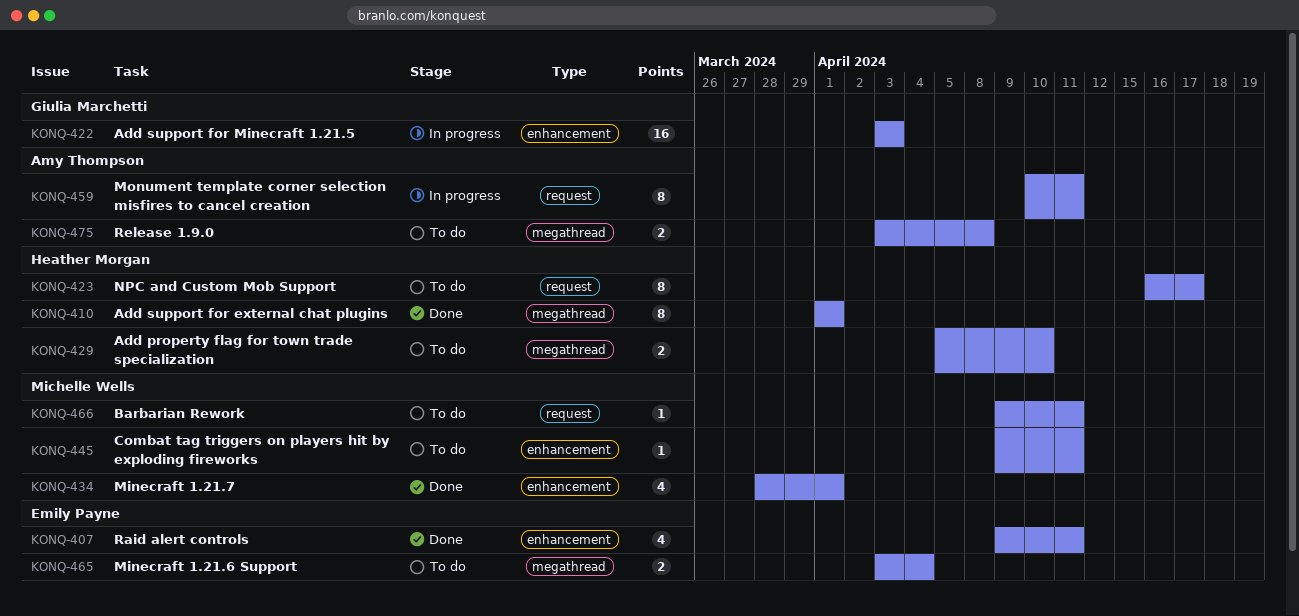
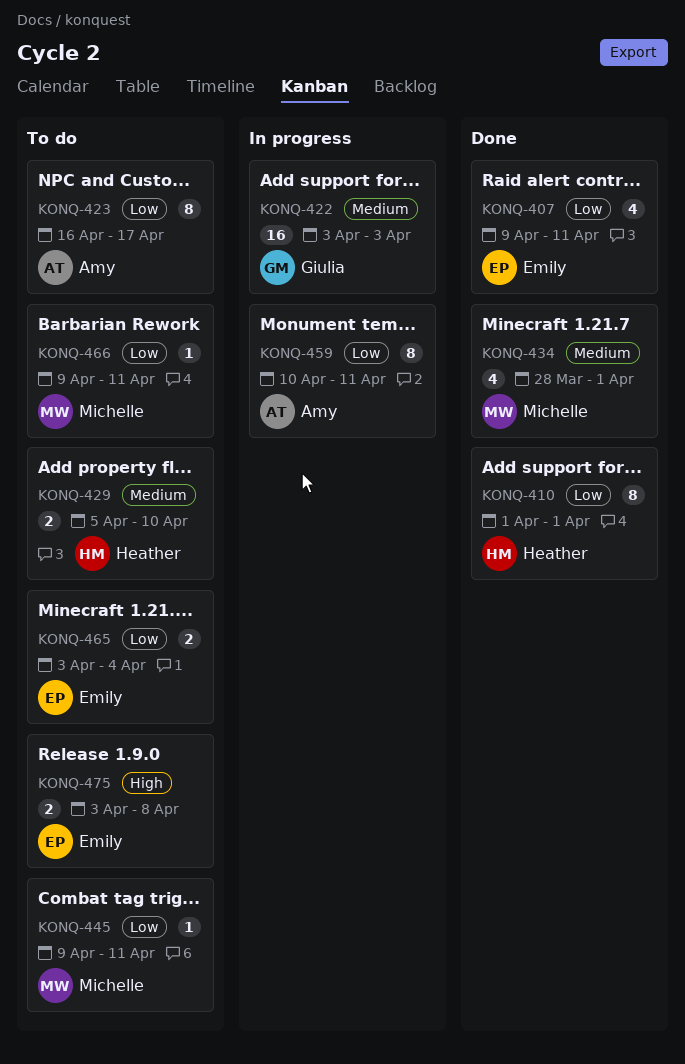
KONQ-423, owner: Heather Morgan -> Amy Thompson
KONQ-475, owner: Amy Thompson -> Emily Payne

